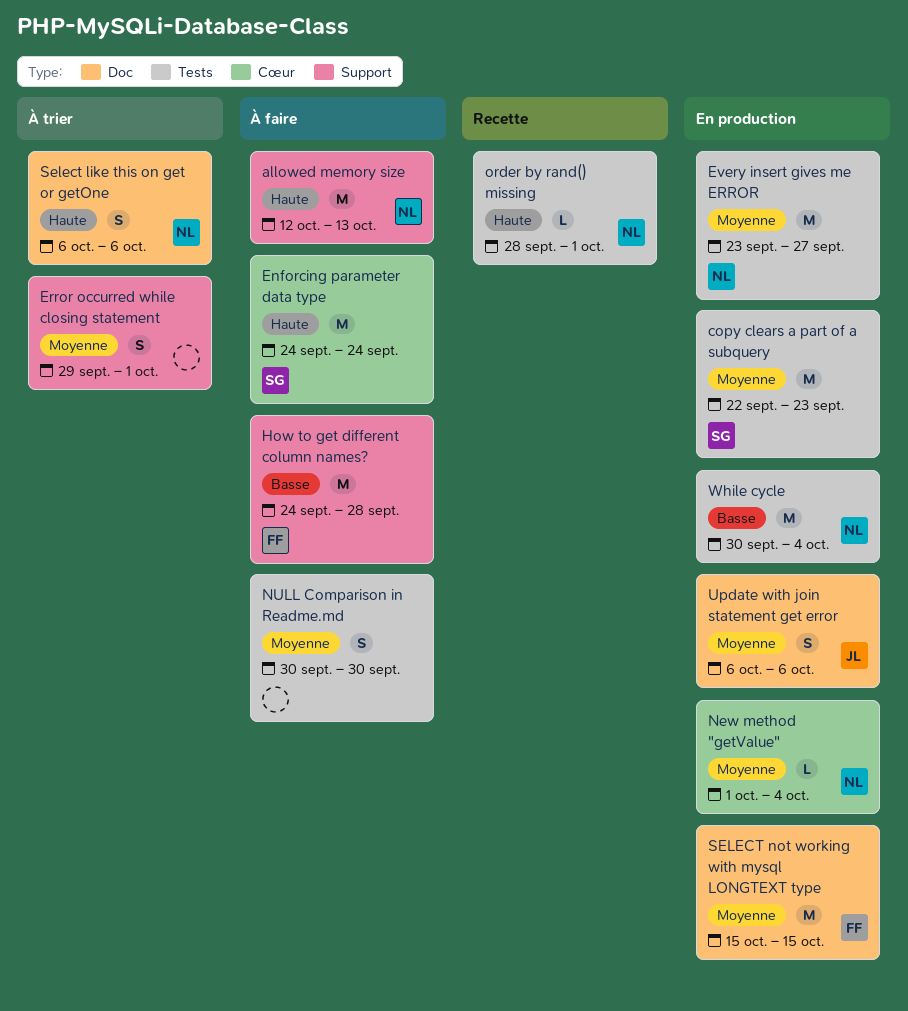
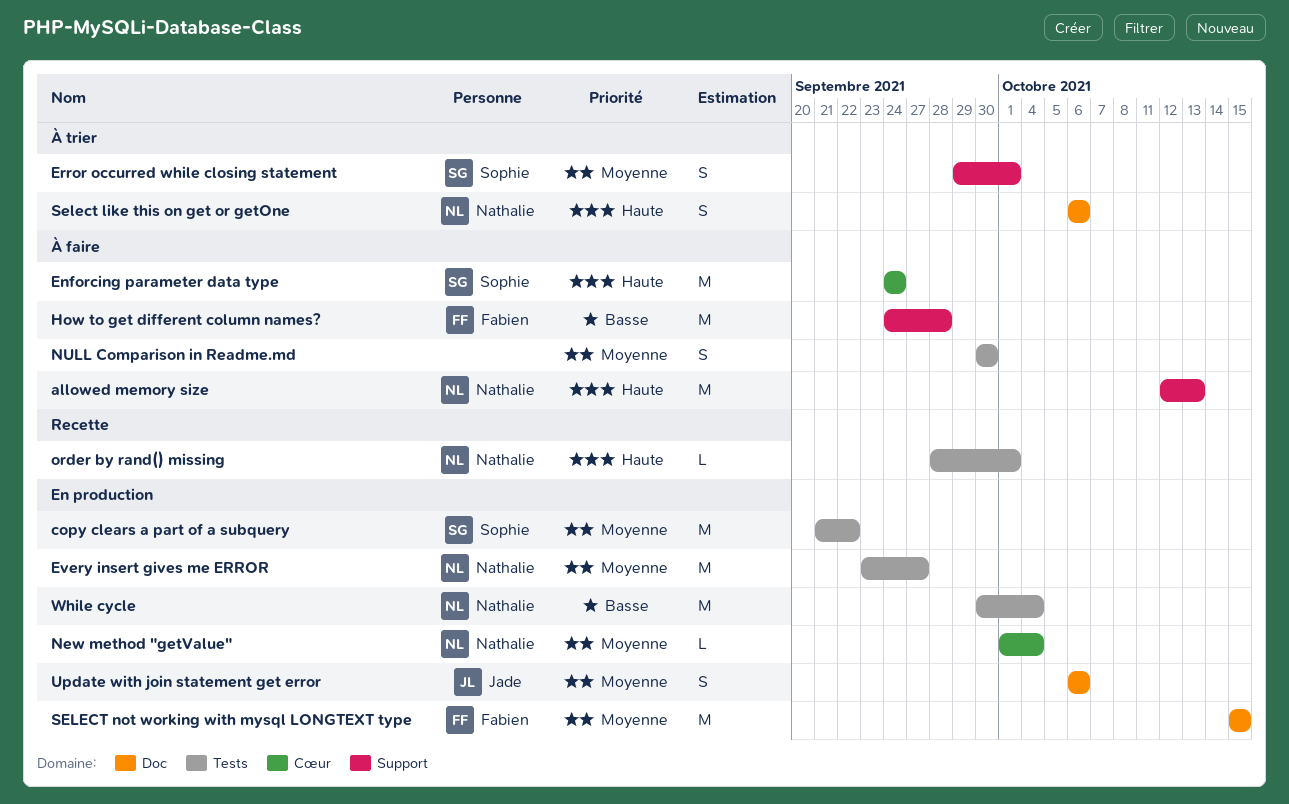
copy clears a part of a subquery, start: Sep 22 -> Sep 21
copy clears a part of a subquery, due: Sep 23 -> Sep 22
Error occurred while closing statement, owner: none -> Sophie

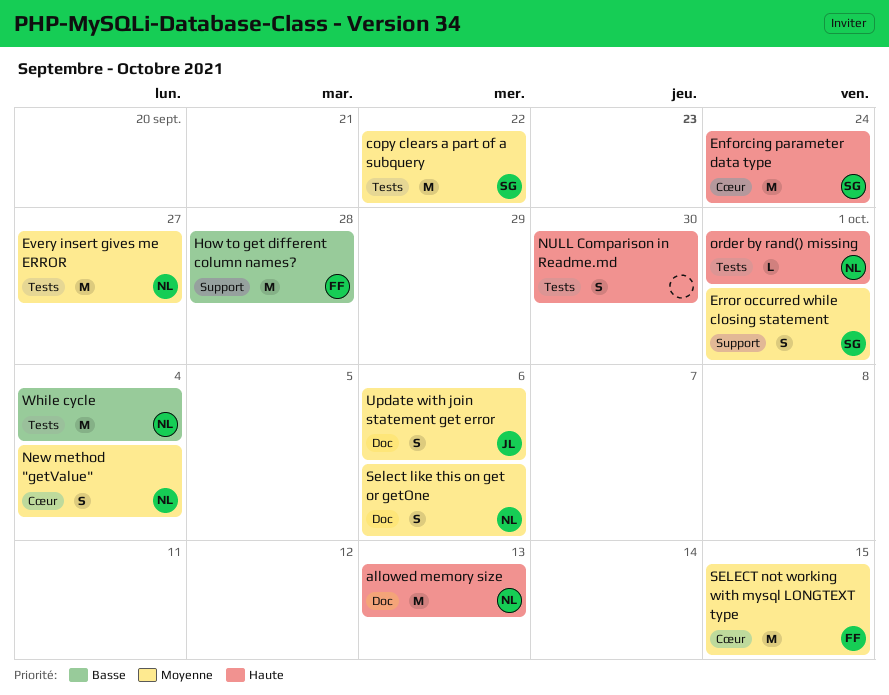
allowed memory size, label: Support -> Doc
New method "getValue", estimate: L -> S
NULL Comparison in Readme.md, priority: Moyenne -> Haute
Select like this on get or getOne, priority: Haute -> Moyenne
SELECT not working with mysql LONGTEXT type, label: Doc -> Cœur

